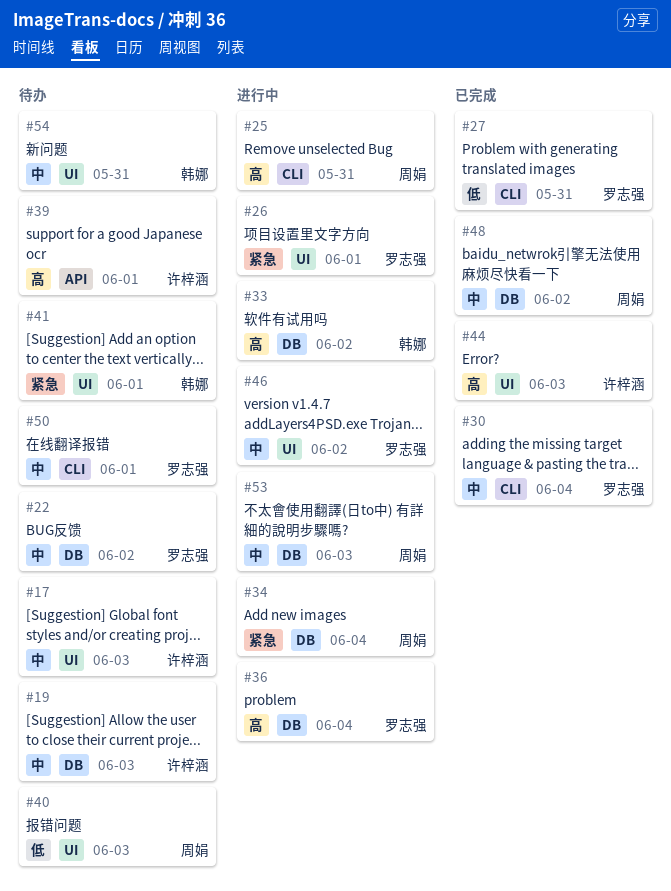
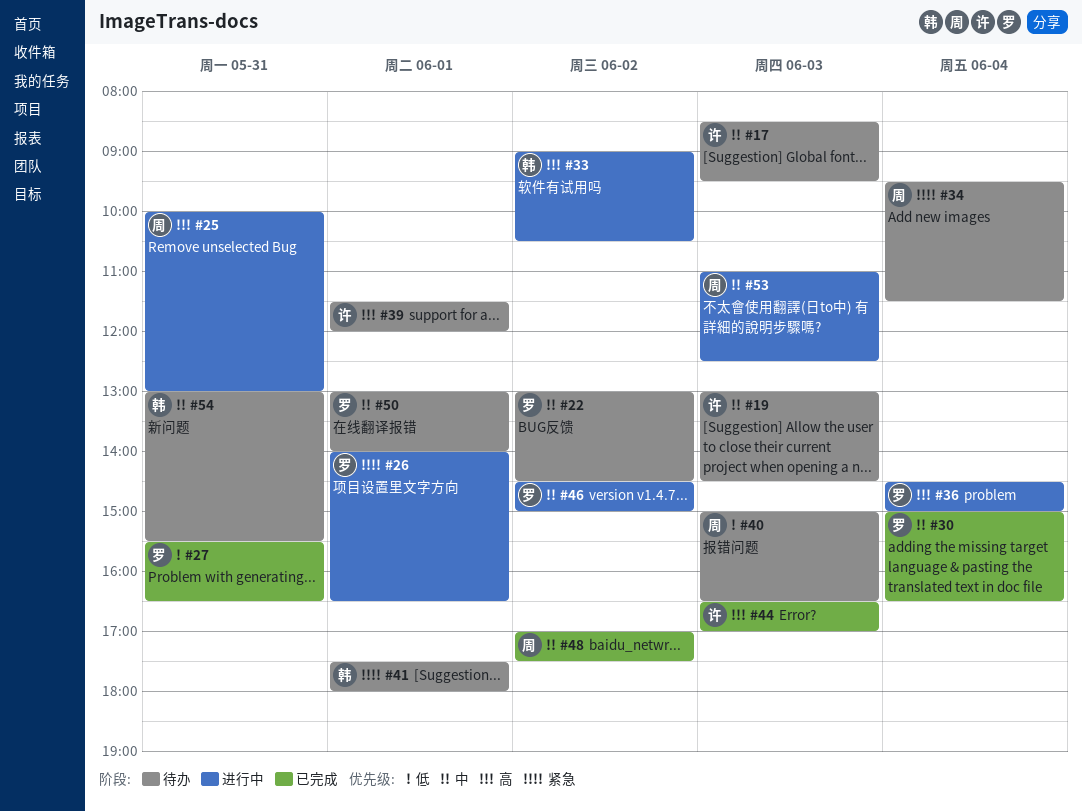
#34, status: 进行中 -> 待办

